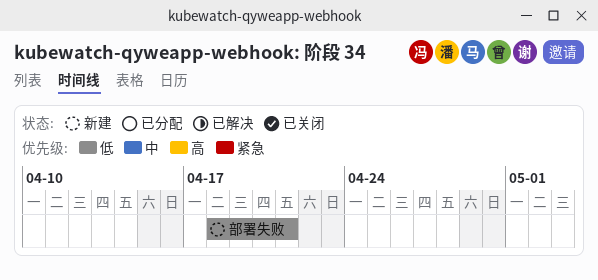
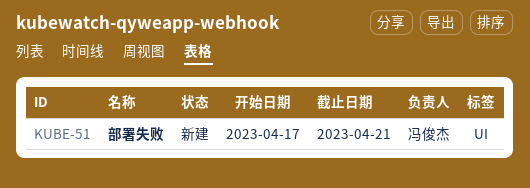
部署失败, start: Apr 18 -> Apr 17

